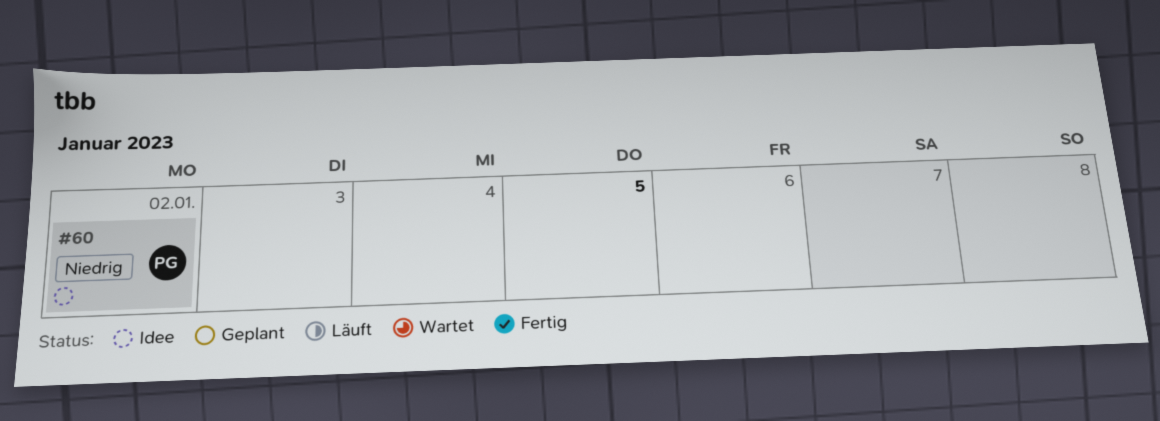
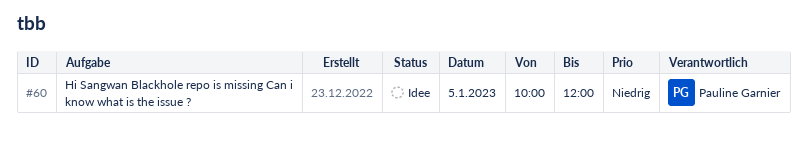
#60, day: Jan 2 -> Jan 5

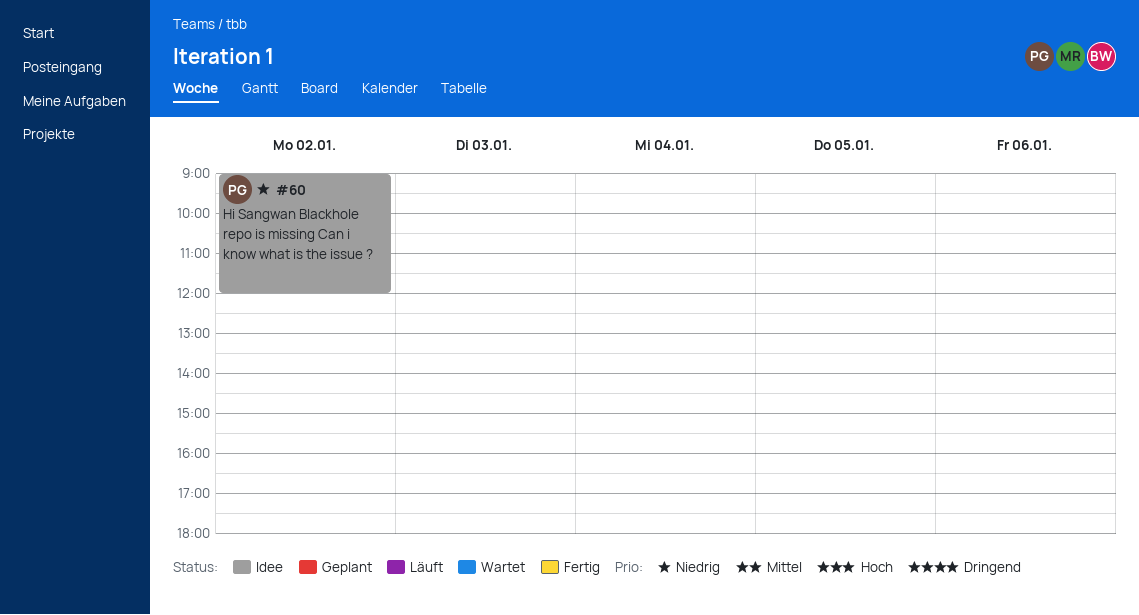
#60, day: Jan 5 -> Jan 2
#60, begins: 10:00 -> 09:00

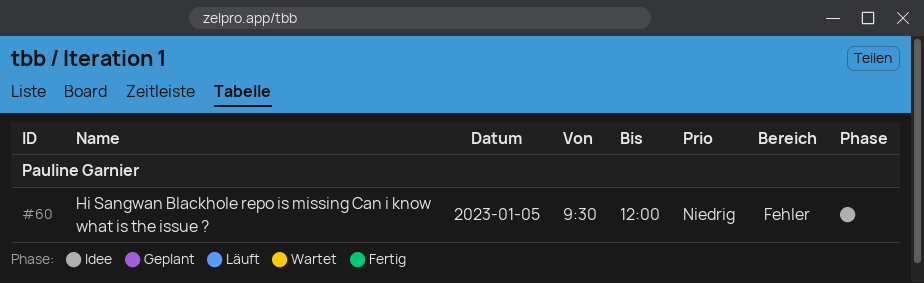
#60, day: Jan 2 -> Jan 5
#60, begins: 09:00 -> 09:30

